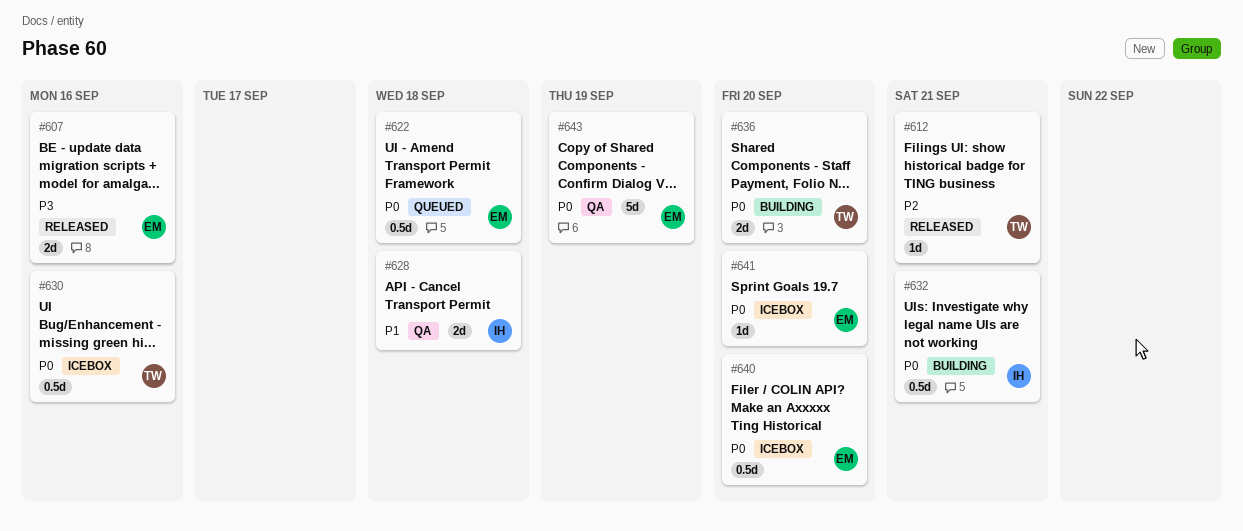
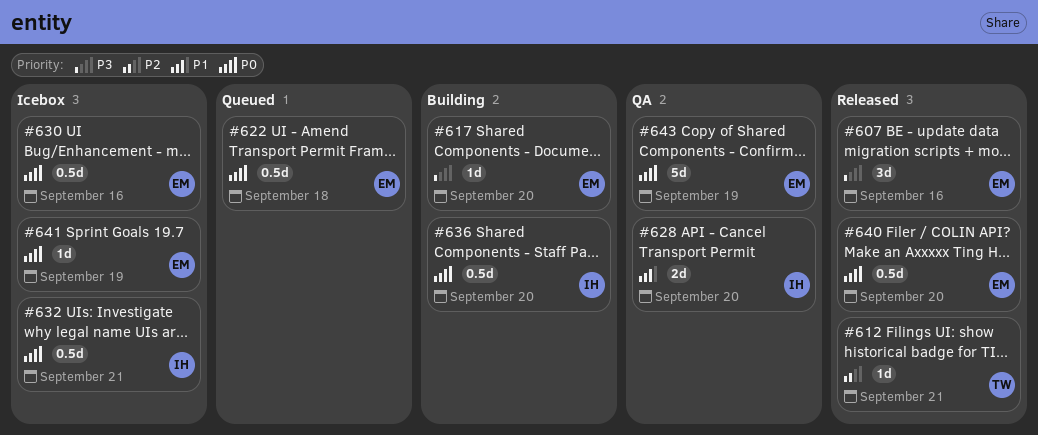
#607, estimate: 2d -> 3d
#617: none -> present
#628, due: Sep 18 -> Sep 20
#630, owner: TW -> EM
#632, status: Building -> Icebox
#636, owner: TW -> IH
#636, estimate: 2d -> 0.5d
#640, status: Icebox -> Released
#641, due: Sep 20 -> Sep 19

